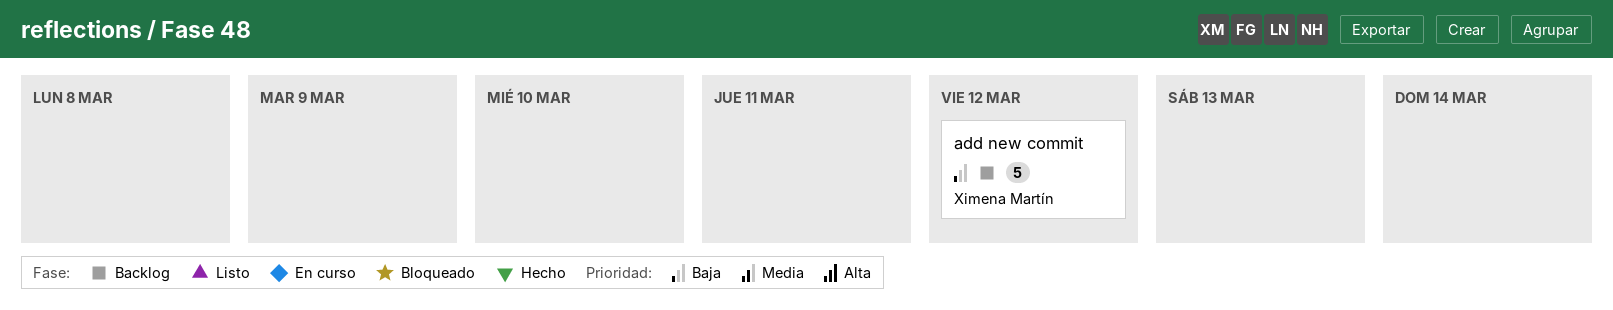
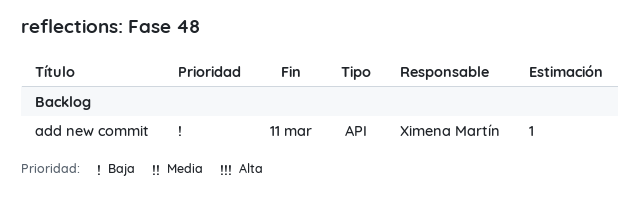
add new commit, estimate: 5 -> 1
add new commit, due: Mar 12 -> Mar 11

